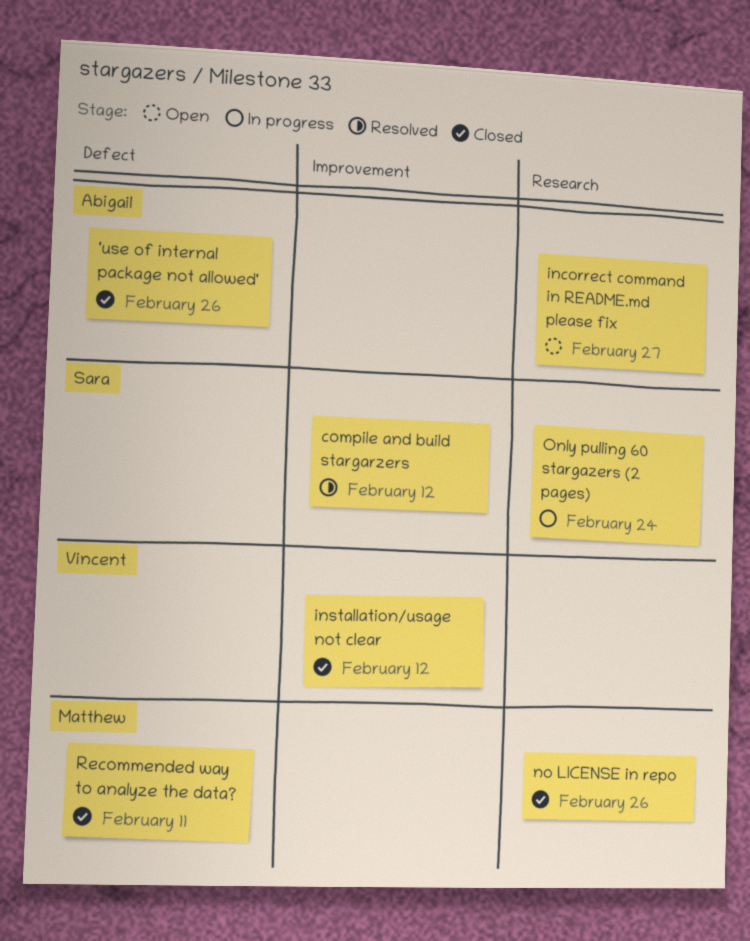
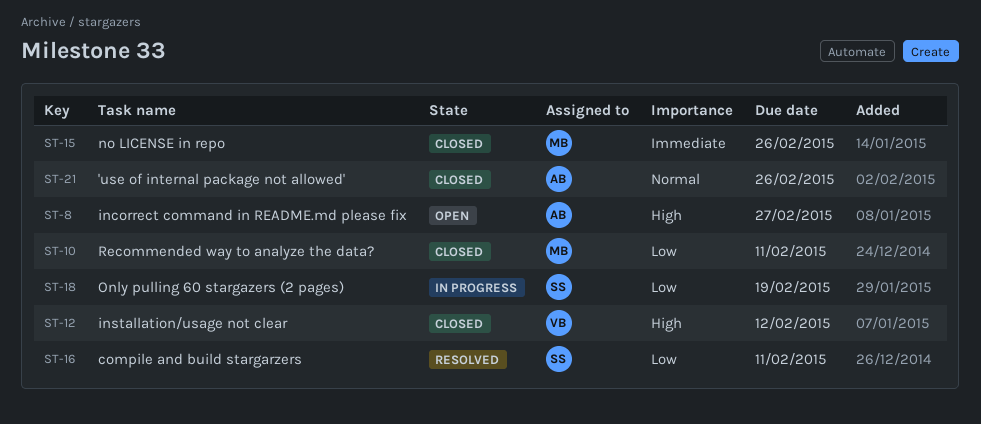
compile and build stargarzers, due: Feb 12 -> Feb 11
Only pulling 60 stargazers (2 pages), due: Feb 24 -> Feb 19

